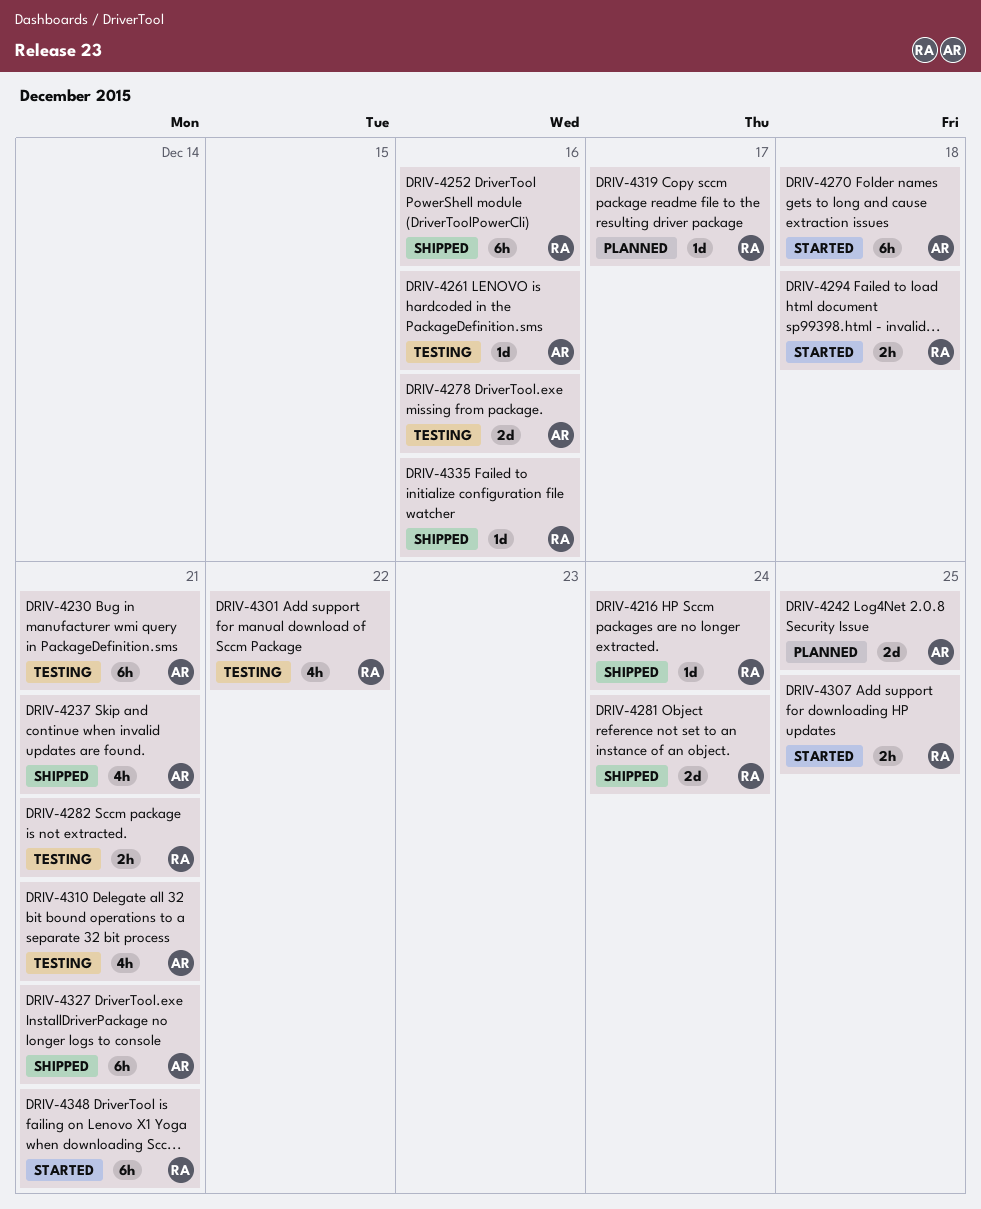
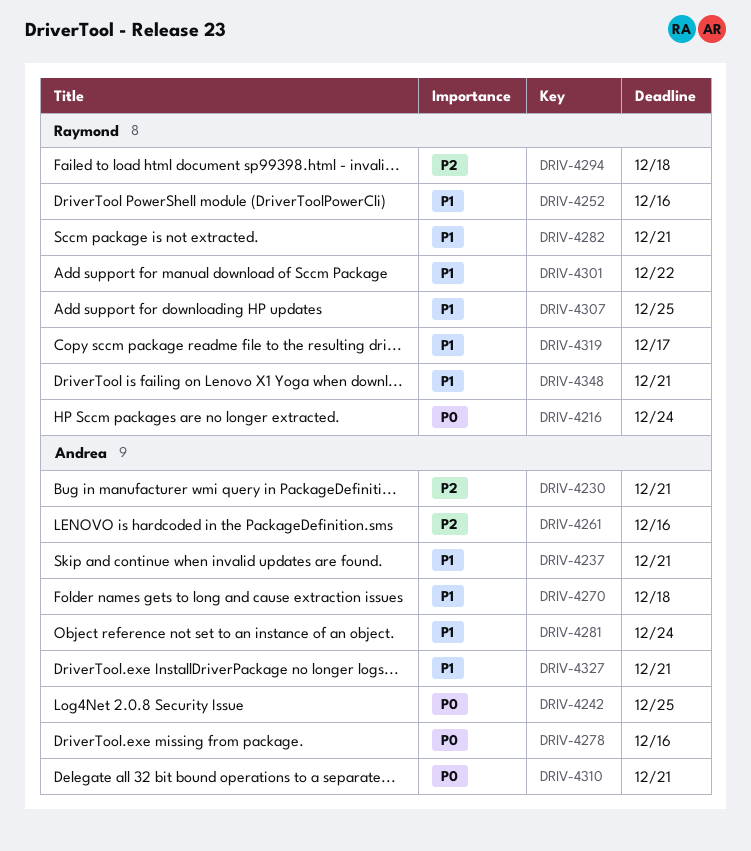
DRIV-4281, owner: Raymond -> Andrea
DRIV-4335: present -> none

